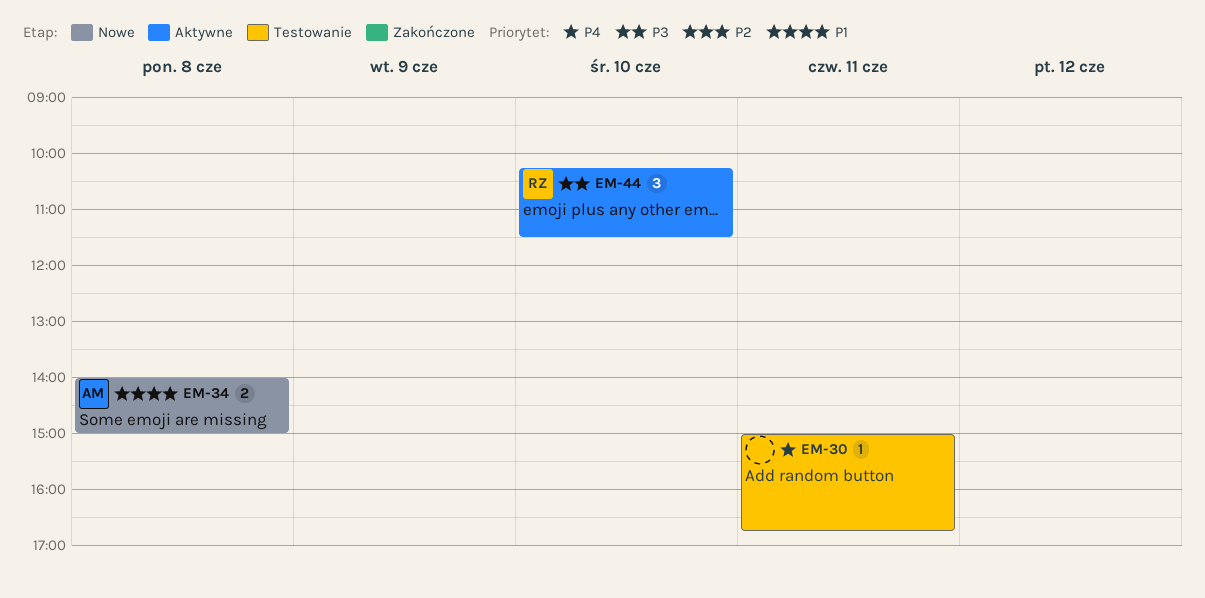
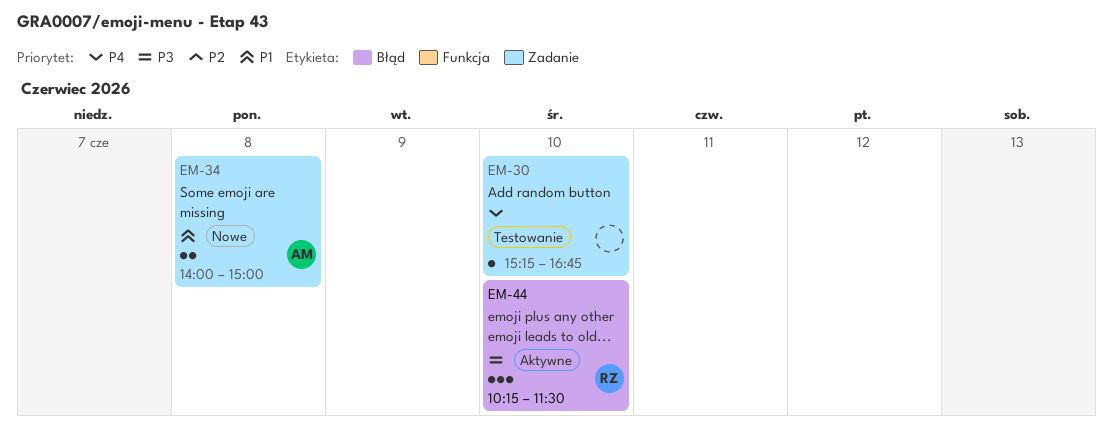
EM-30, day: Jun 11 -> Jun 10
EM-30, begins: 15:00 -> 15:15

